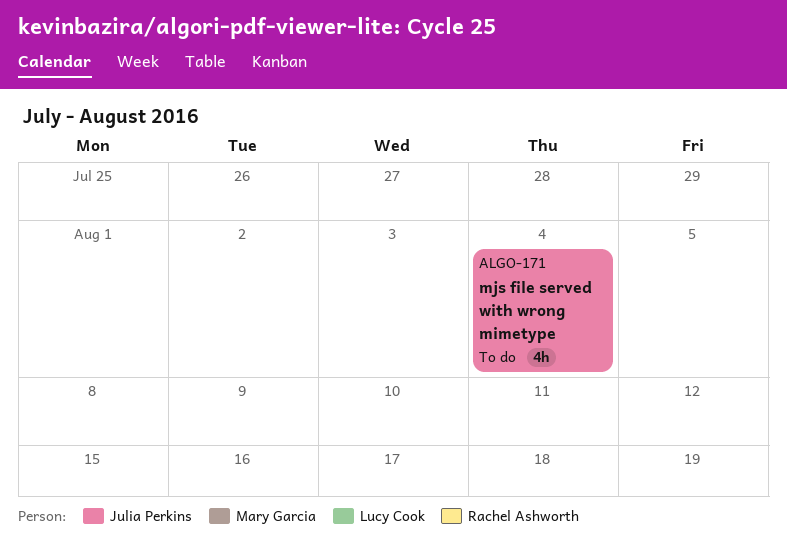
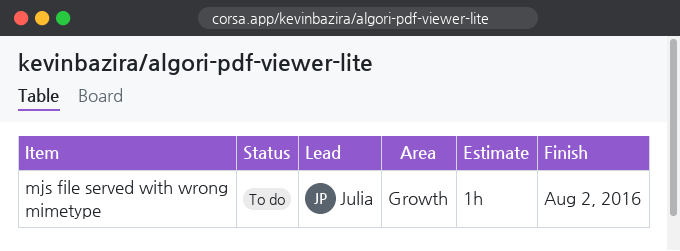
mjs file served with wrong mimetype, estimate: 4h -> 1h
mjs file served with wrong mimetype, due: Aug 4 -> Aug 2

